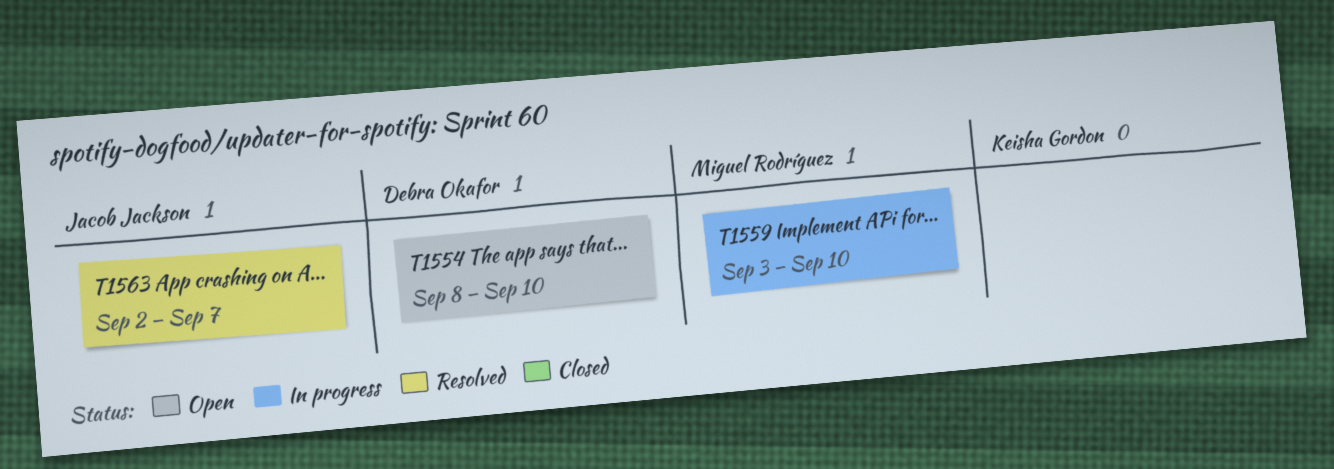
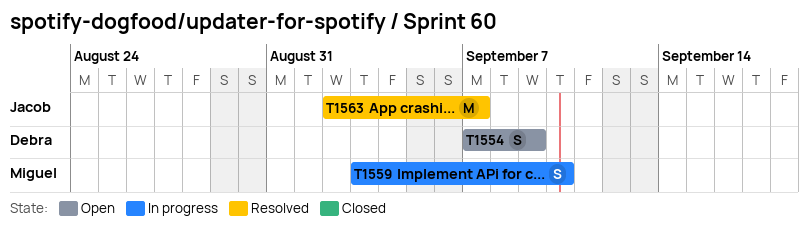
T1554, start: Sep 8 -> Sep 7
T1554, due: Sep 10 -> Sep 9

